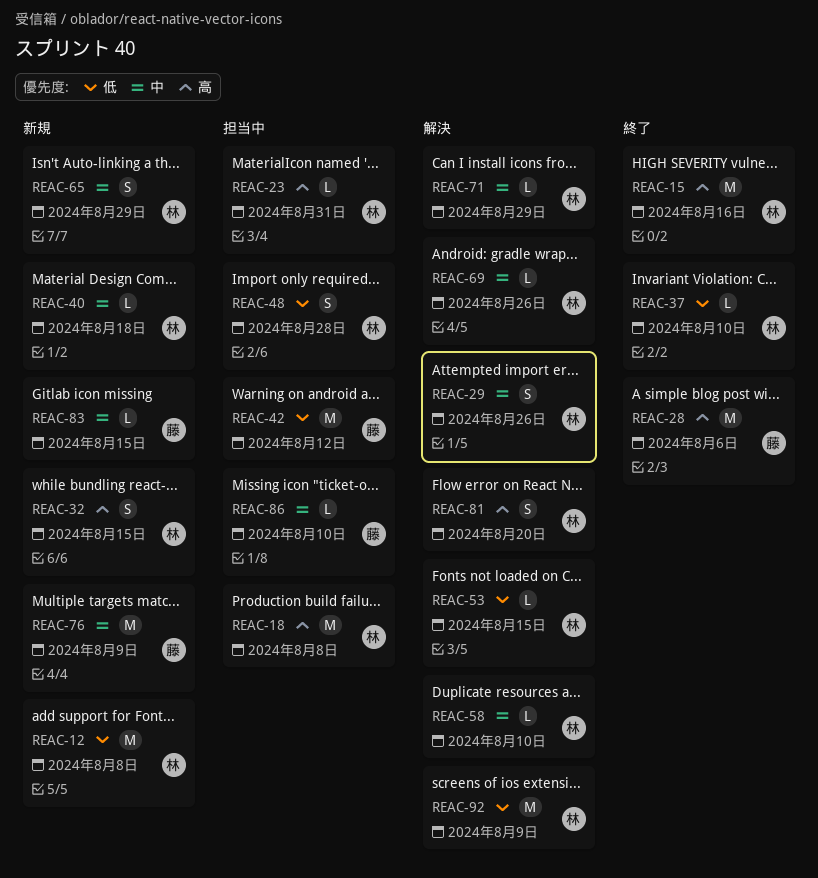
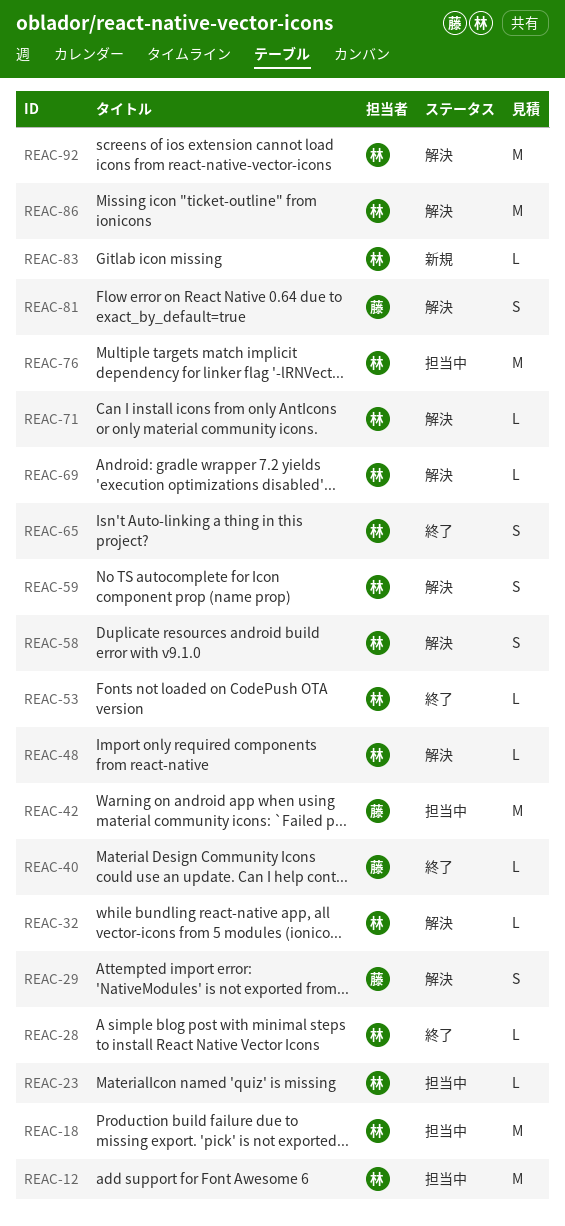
REAC-12, status: 新規 -> 担当中
REAC-15: present -> none
REAC-28, owner: 藤 -> 林
REAC-28, estimate: M -> L
REAC-29, owner: 林 -> 藤
REAC-32, status: 新規 -> 解決
REAC-32, estimate: S -> L
REAC-37: present -> none
REAC-40, status: 新規 -> 終了
REAC-40, owner: 林 -> 藤
REAC-48, status: 担当中 -> 解決
REAC-48, estimate: S -> L
REAC-53, status: 解決 -> 終了
REAC-58, estimate: L -> S
REAC-59: none -> present
REAC-65, status: 新規 -> 終了
REAC-76, status: 新規 -> 担当中
REAC-76, owner: 藤 -> 林
REAC-81, owner: 林 -> 藤
REAC-83, owner: 藤 -> 林
REAC-86, status: 担当中 -> 解決
REAC-86, owner: 藤 -> 林
REAC-86, estimate: L -> M

